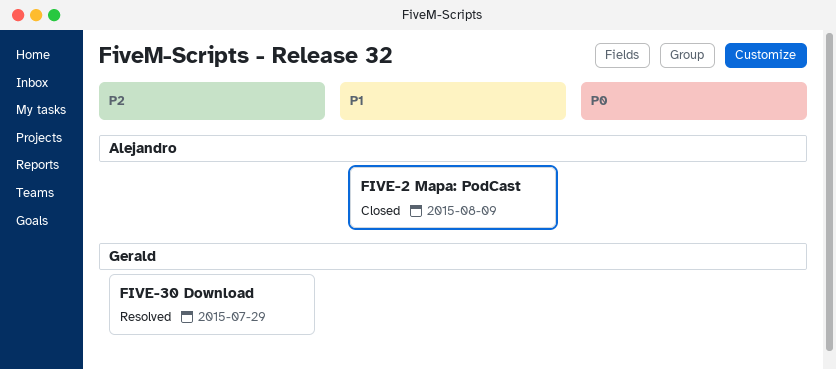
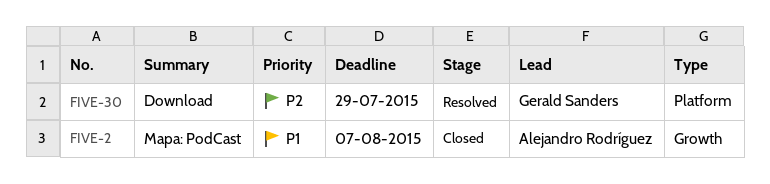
FIVE-2, due: Aug 9 -> Aug 7

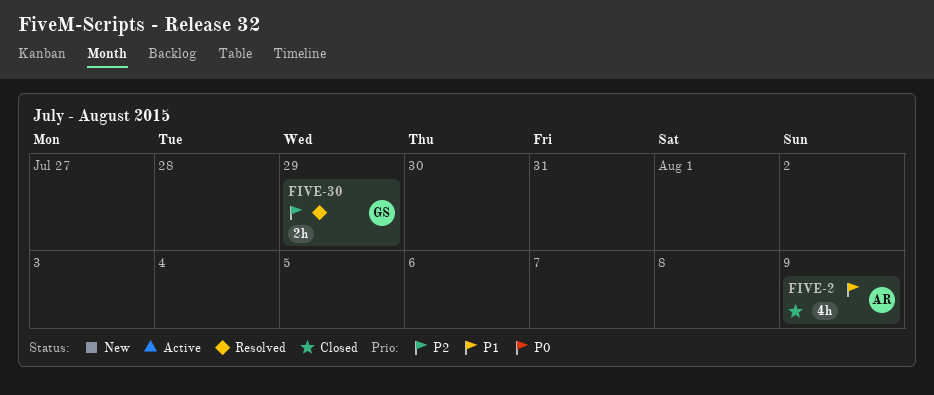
FIVE-2, due: Aug 7 -> Aug 9

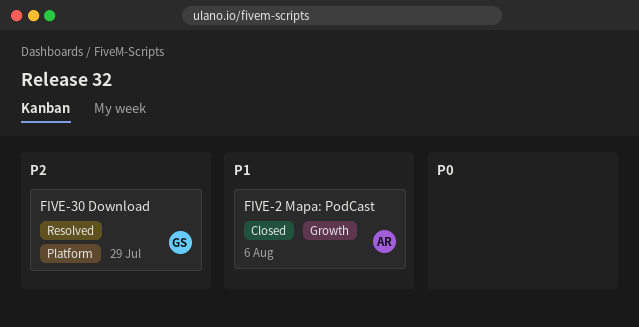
FIVE-2, due: Aug 9 -> Aug 6

